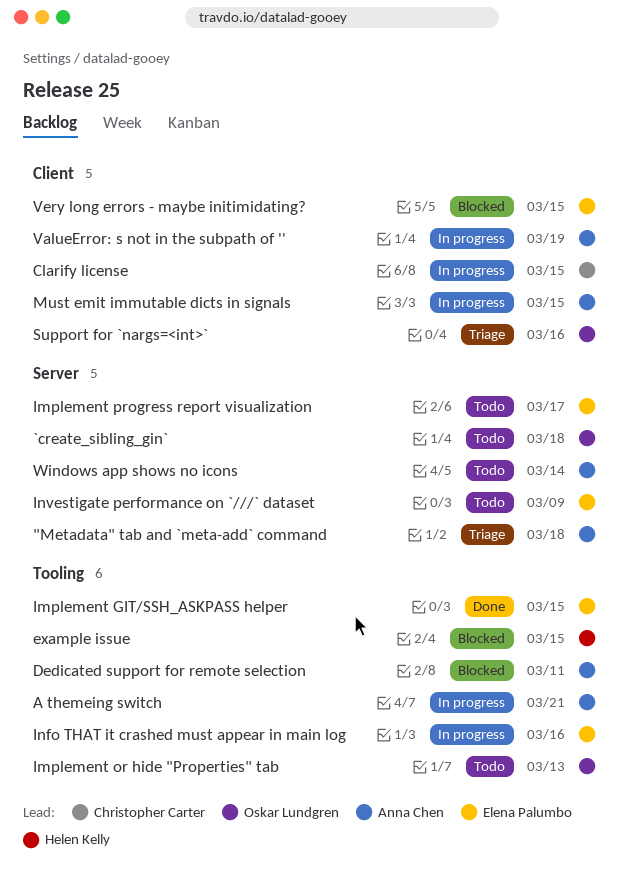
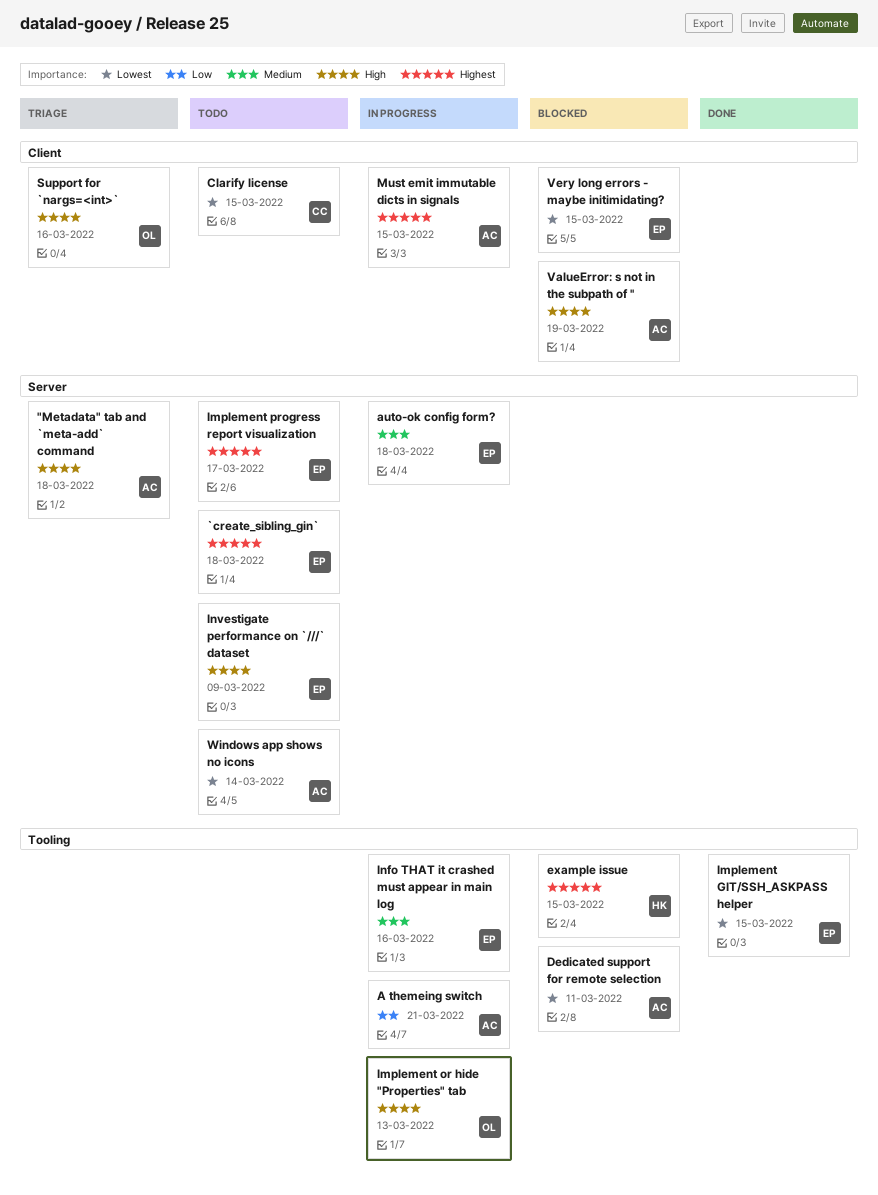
`create_sibling_gin`, owner: Oskar Lundgren -> Elena Palumbo
auto-ok config form?: none -> present
Clarify license, status: In progress -> Todo
Implement or hide "Properties" tab, status: Todo -> In progress
ValueError: s not in the subpath of '', status: In progress -> Blocked

